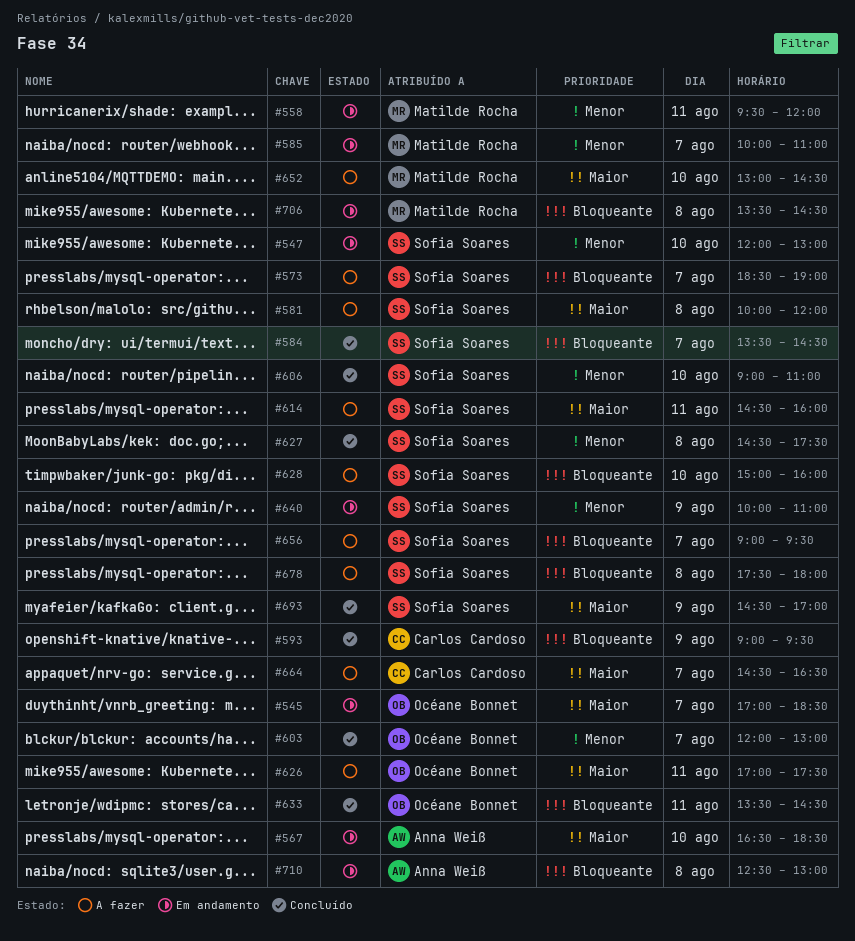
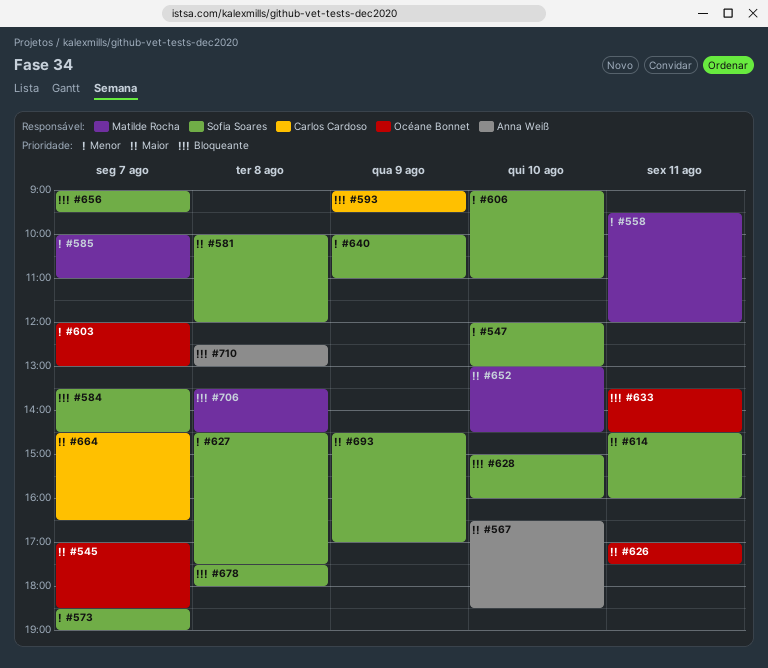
#573, priority: Bloqueante -> Menor

